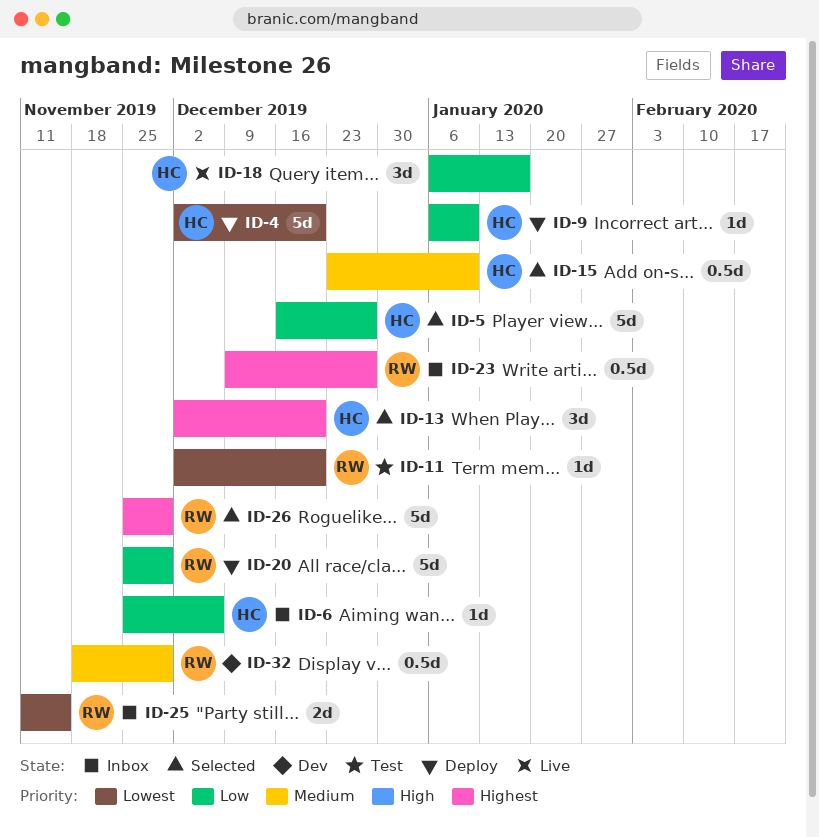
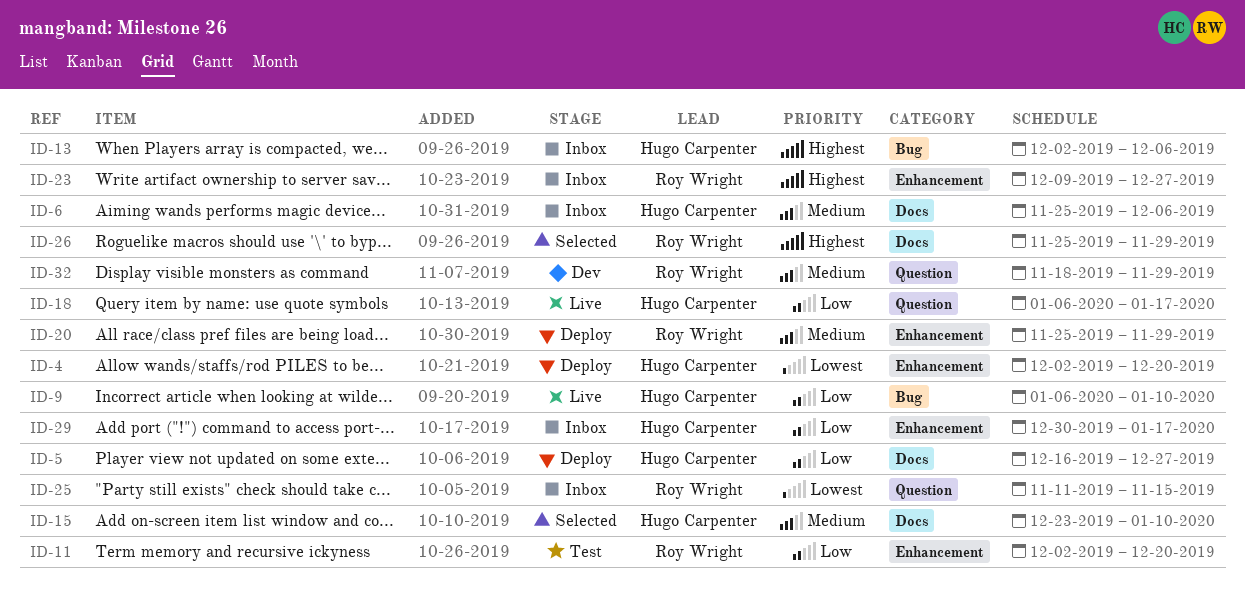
ID-5, status: Selected -> Deploy
ID-6, priority: Low -> Medium
ID-9, status: Deploy -> Live
ID-11, priority: Lowest -> Low
ID-13, status: Selected -> Inbox
ID-13, due: Dec 20 -> Dec 6
ID-20, priority: Low -> Medium
ID-29: none -> present

